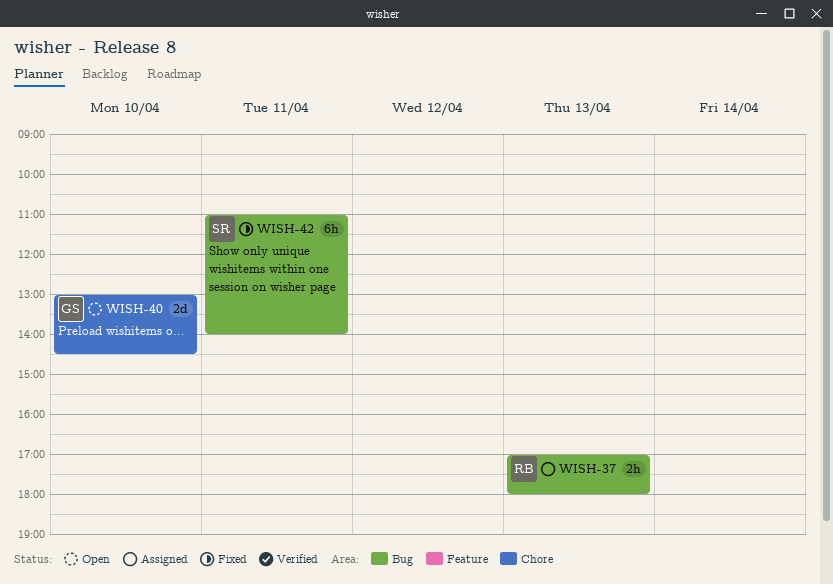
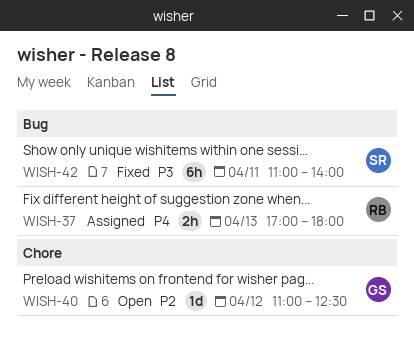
WISH-40, estimate: 2d -> 1d
WISH-40, day: Apr 10 -> Apr 12
WISH-40, begins: 13:00 -> 11:00
WISH-40, ends: 14:30 -> 12:30

